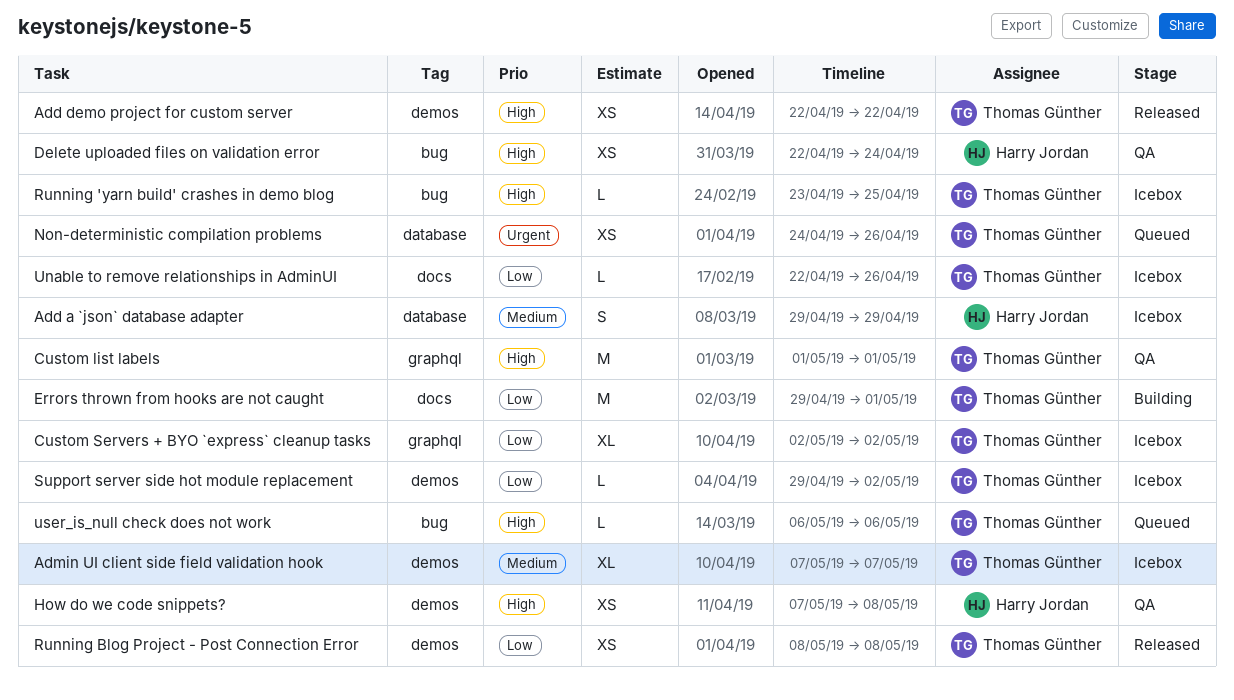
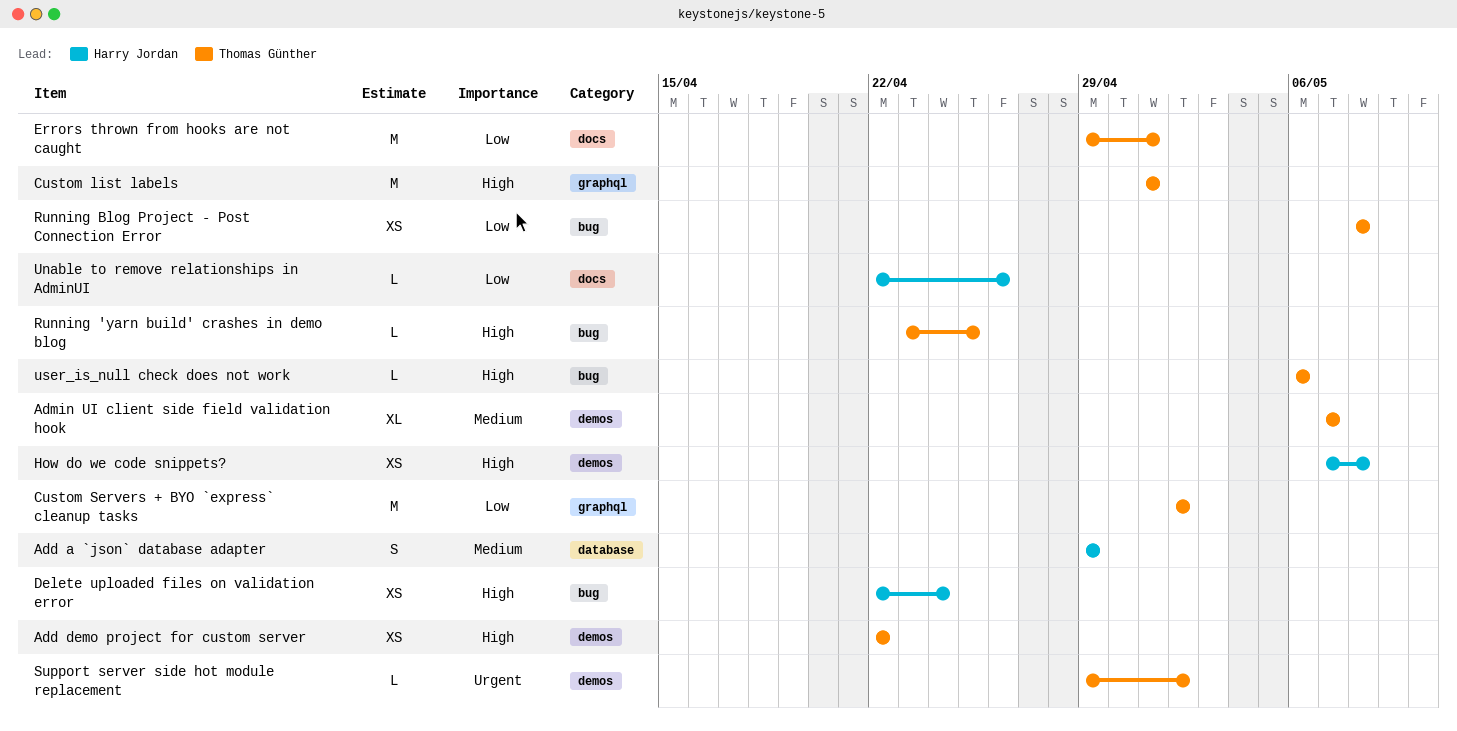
Custom Servers + BYO `express` cleanup tasks, estimate: XL -> M
Non-deterministic compilation problems: present -> none
Running Blog Project - Post Connection Error, label: demos -> bug
Support server side hot module replacement, priority: Low -> Urgent
Unable to remove relationships in AdminUI, owner: Thomas Günther -> Harry Jordan

